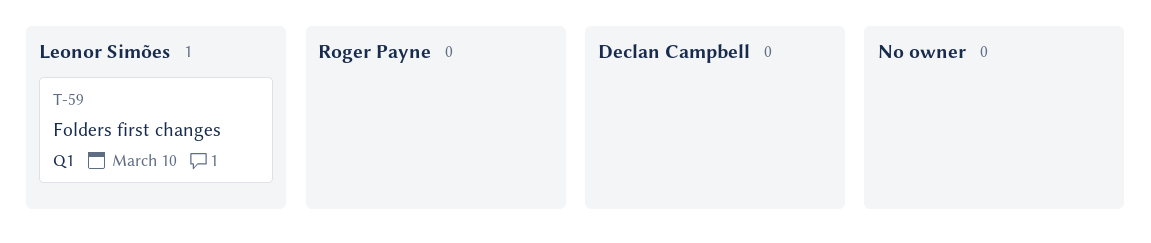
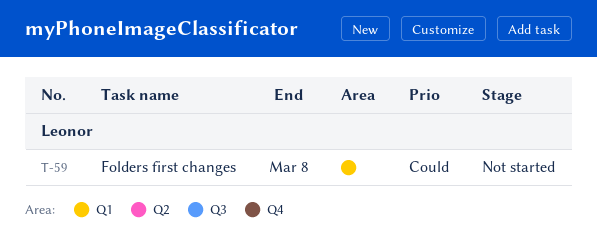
T-59, due: Mar 10 -> Mar 8

